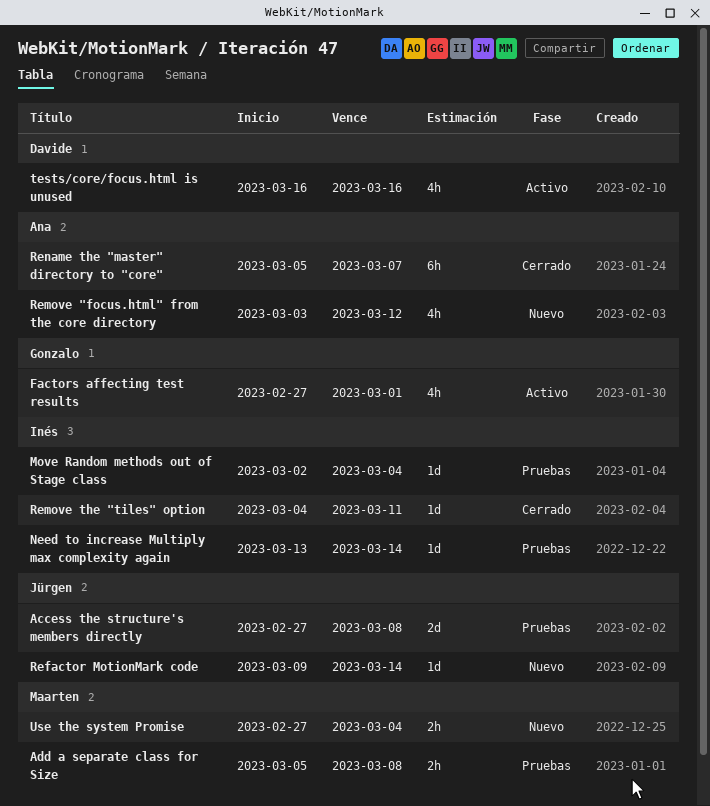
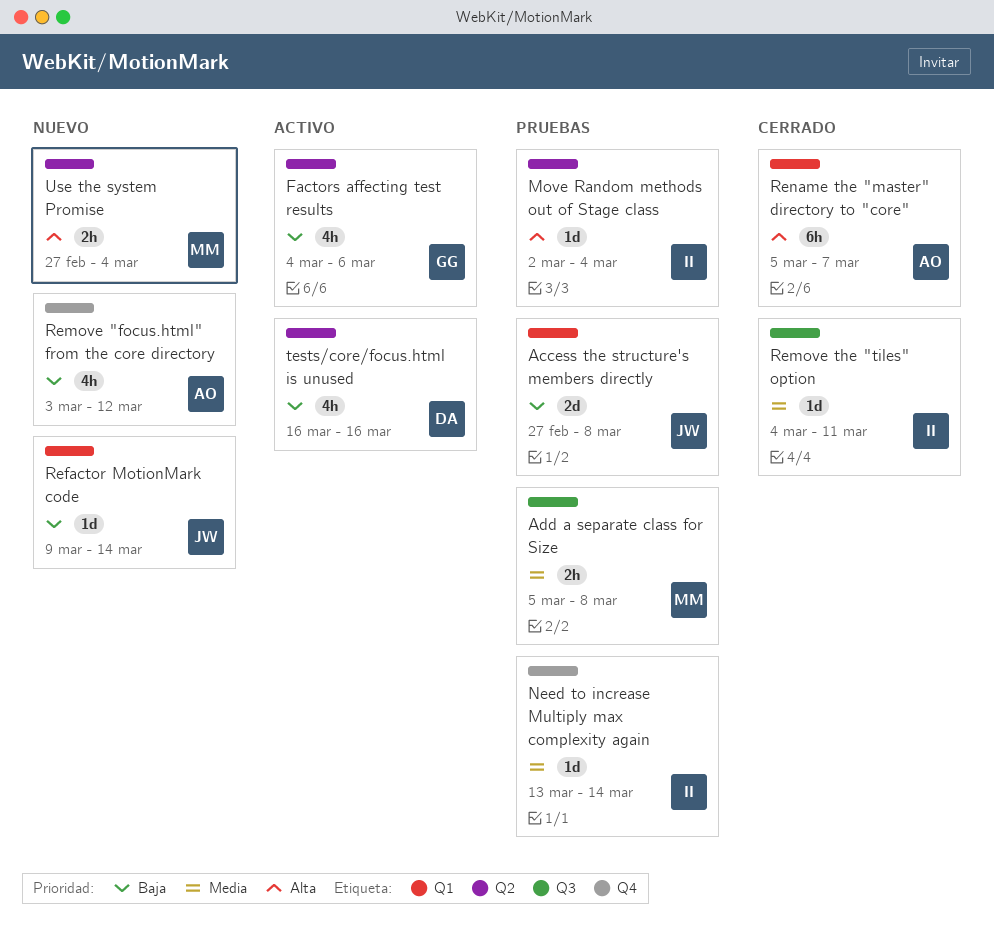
Factors affecting test results, start: Feb 27 -> Mar 4
Factors affecting test results, due: Mar 1 -> Mar 6

